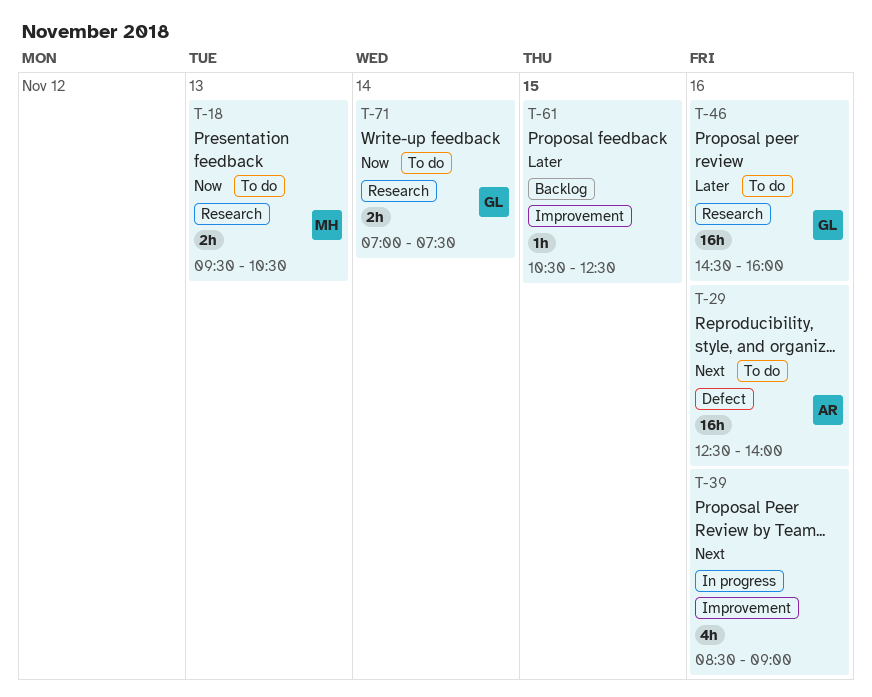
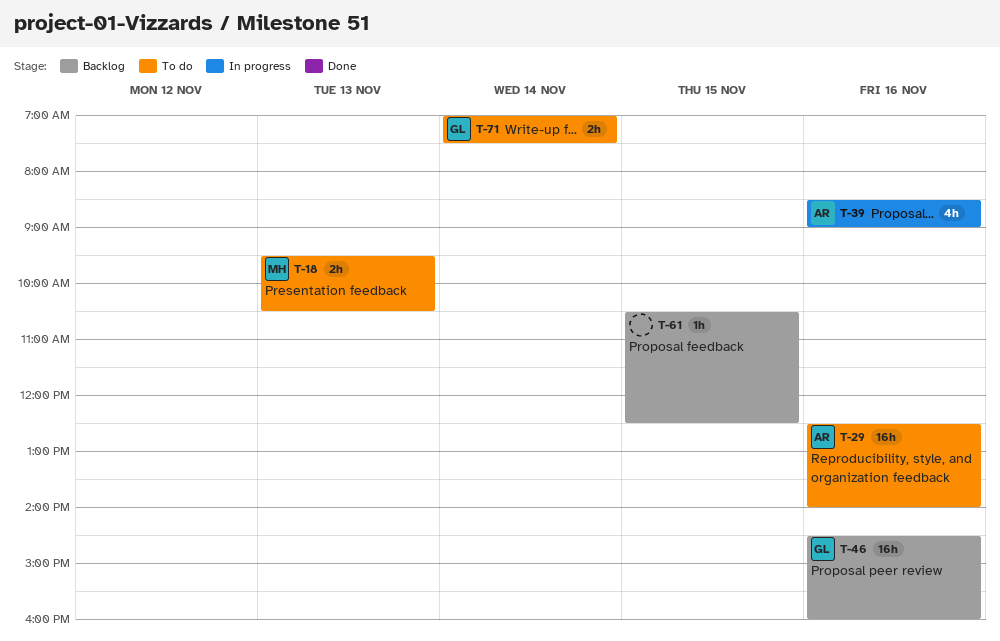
T-39, owner: none -> AR
T-46, status: To do -> Backlog

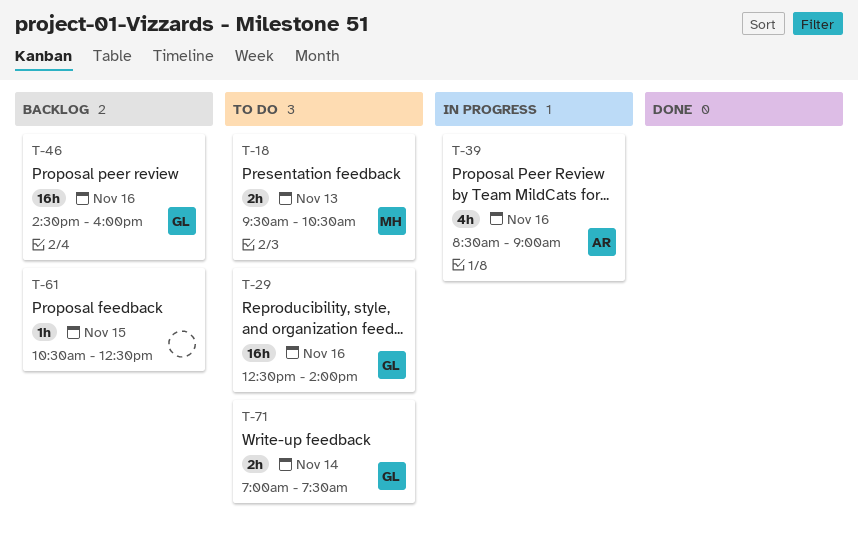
T-29, owner: AR -> GL

